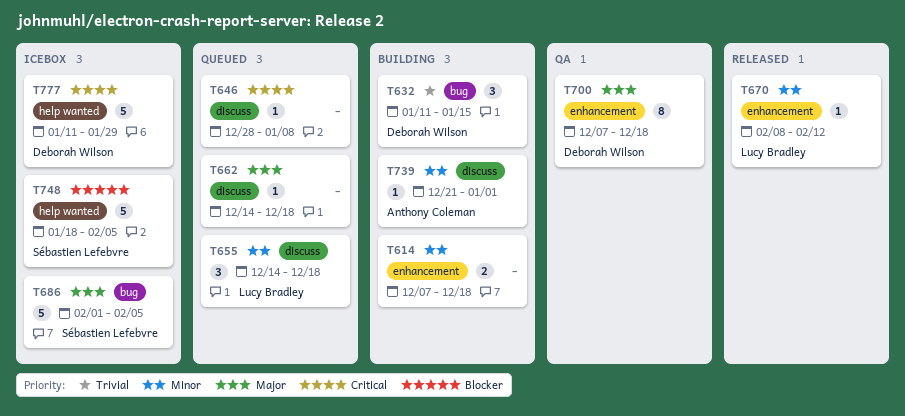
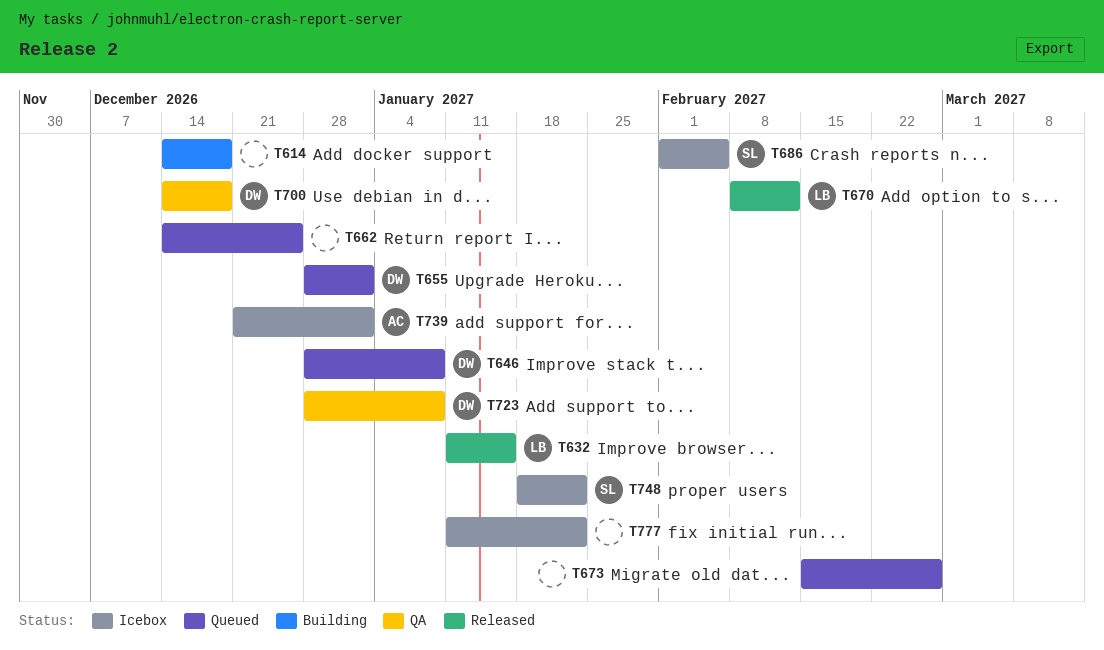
T614, start: Dec 7 -> Dec 14
T632, status: Building -> Released
T632, owner: Deborah Wilson -> Lucy Bradley
T646, owner: none -> Deborah Wilson
T655, owner: Lucy Bradley -> Deborah Wilson
T655, start: Dec 14 -> Dec 28
T655, due: Dec 18 -> Jan 1
T662, due: Dec 18 -> Dec 25
T673: none -> present
T700, start: Dec 7 -> Dec 14
T723: none -> present
T739, status: Building -> Icebox
T748, due: Feb 5 -> Jan 22
T777, owner: Deborah Wilson -> none
T777, due: Jan 29 -> Jan 22

